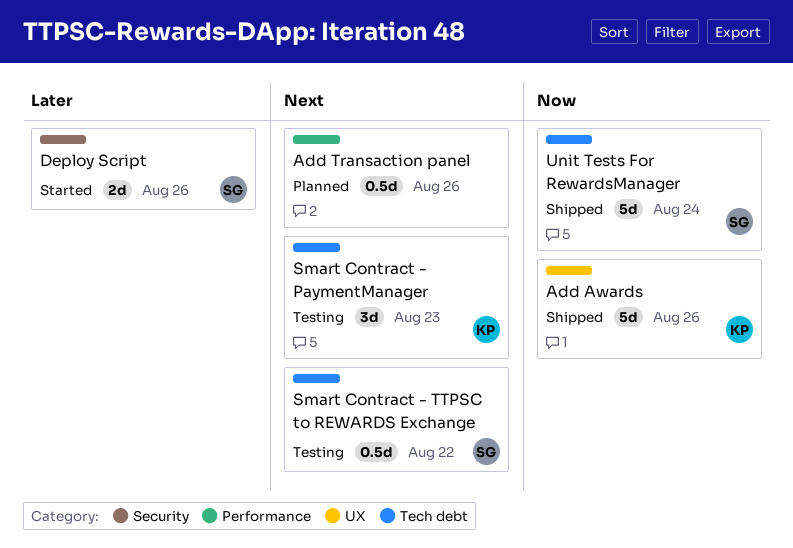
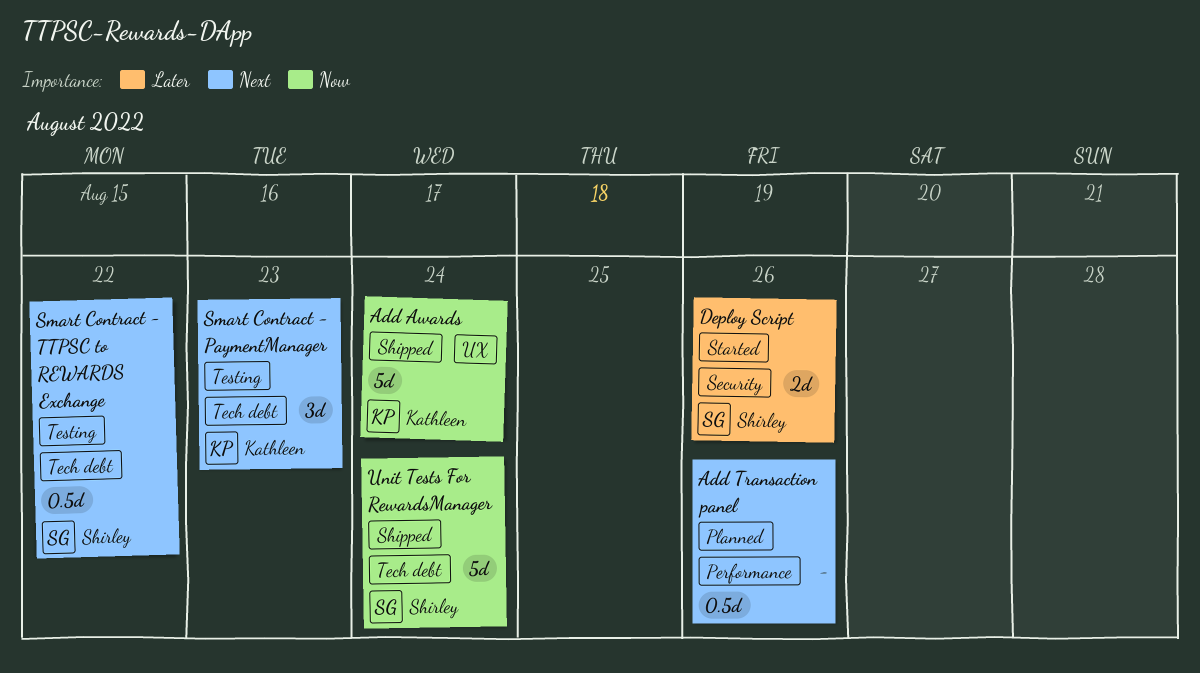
Add Awards, due: Aug 26 -> Aug 24

